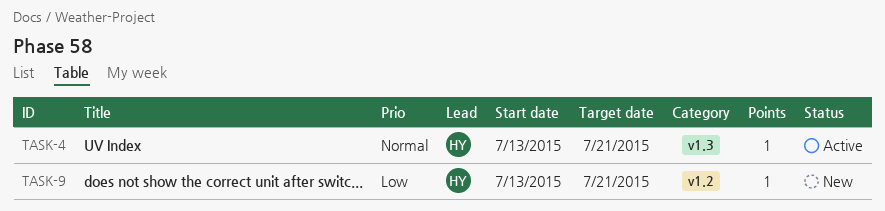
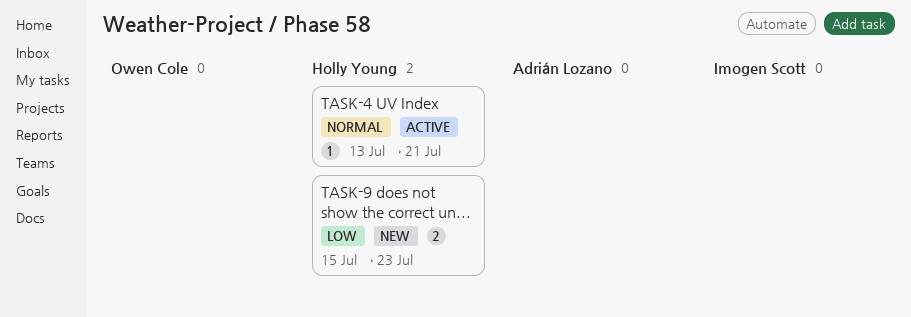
TASK-9, estimate: 1 -> 2
TASK-9, start: Jul 13 -> Jul 15
TASK-9, due: Jul 21 -> Jul 23

